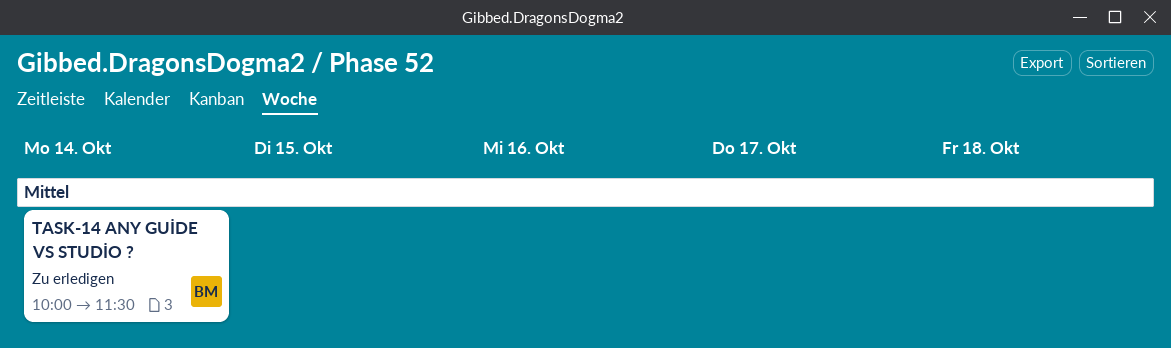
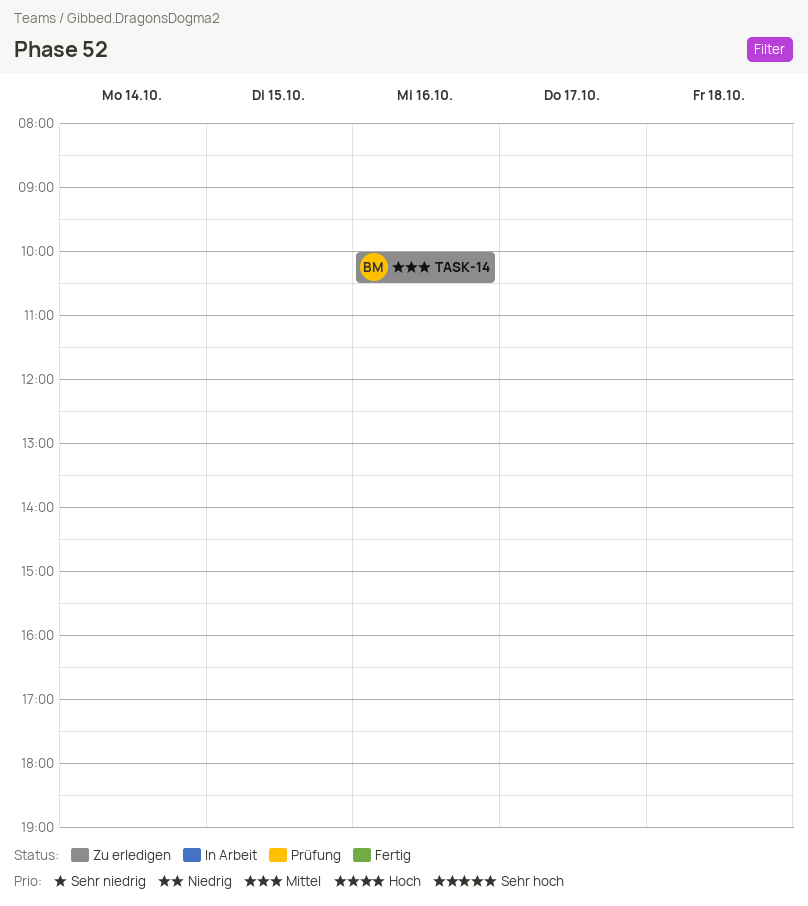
TASK-14, day: Oct 14 -> Oct 16
TASK-14, ends: 11:30 -> 10:30

